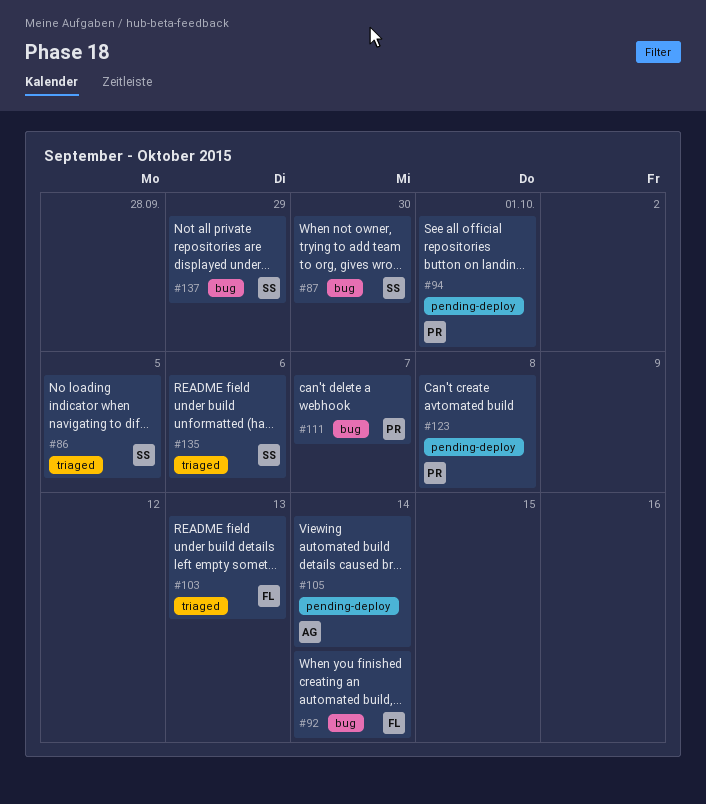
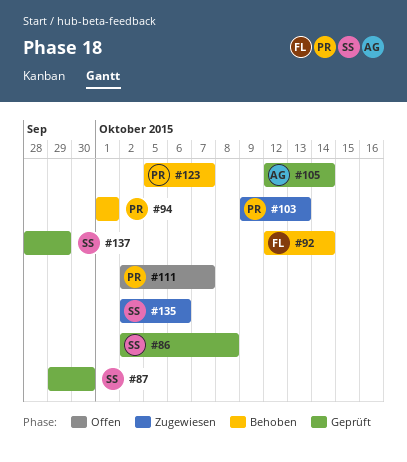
#86, due: Oct 5 -> Oct 8
#103, owner: FL -> PR
#123, due: Oct 8 -> Oct 7

